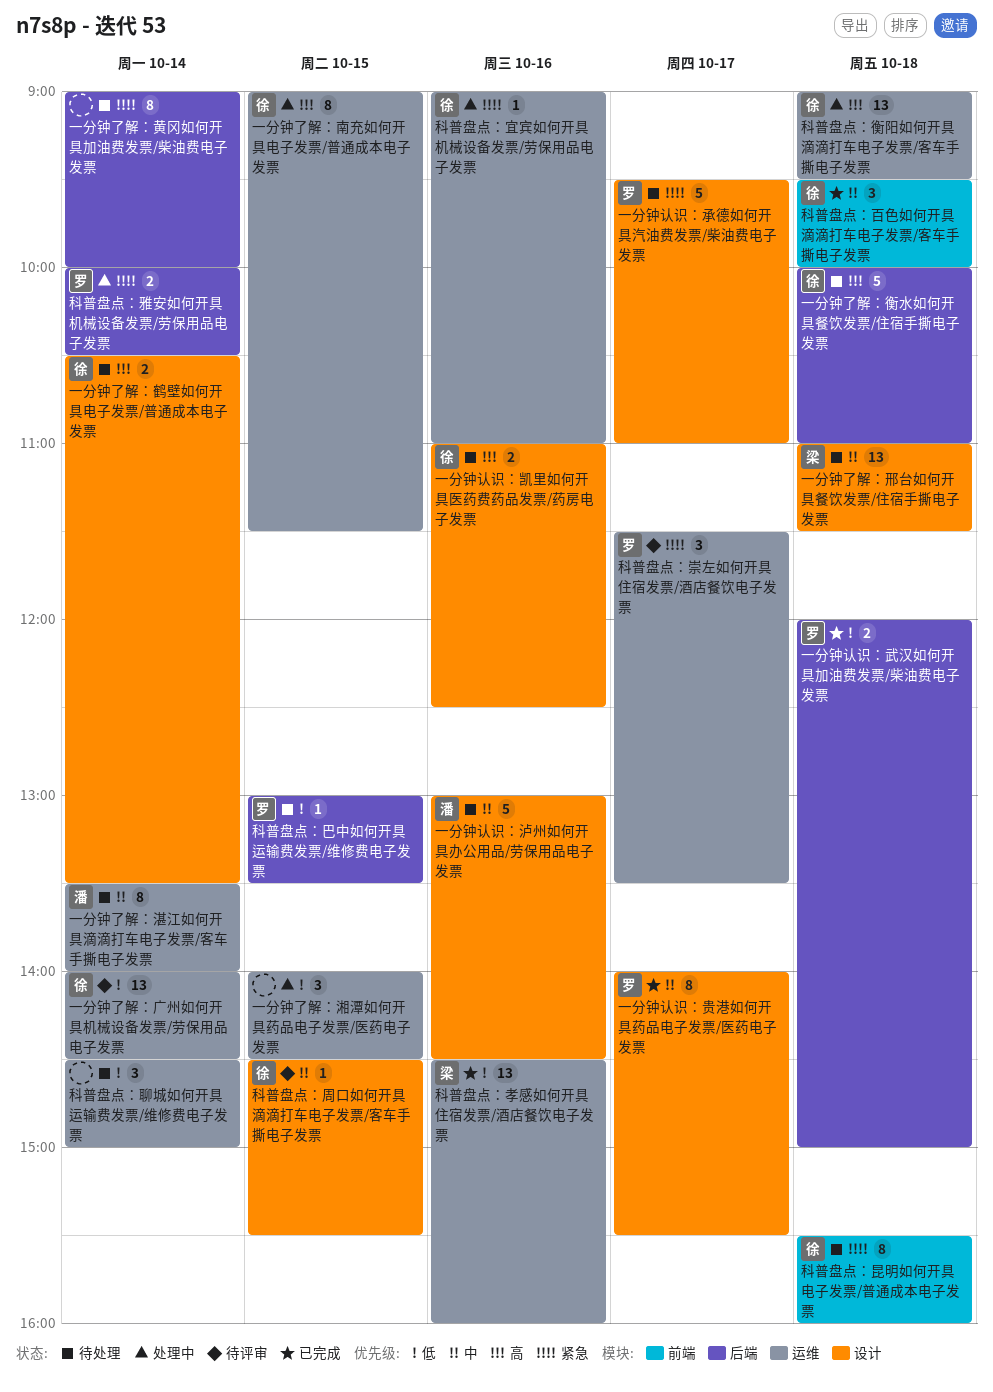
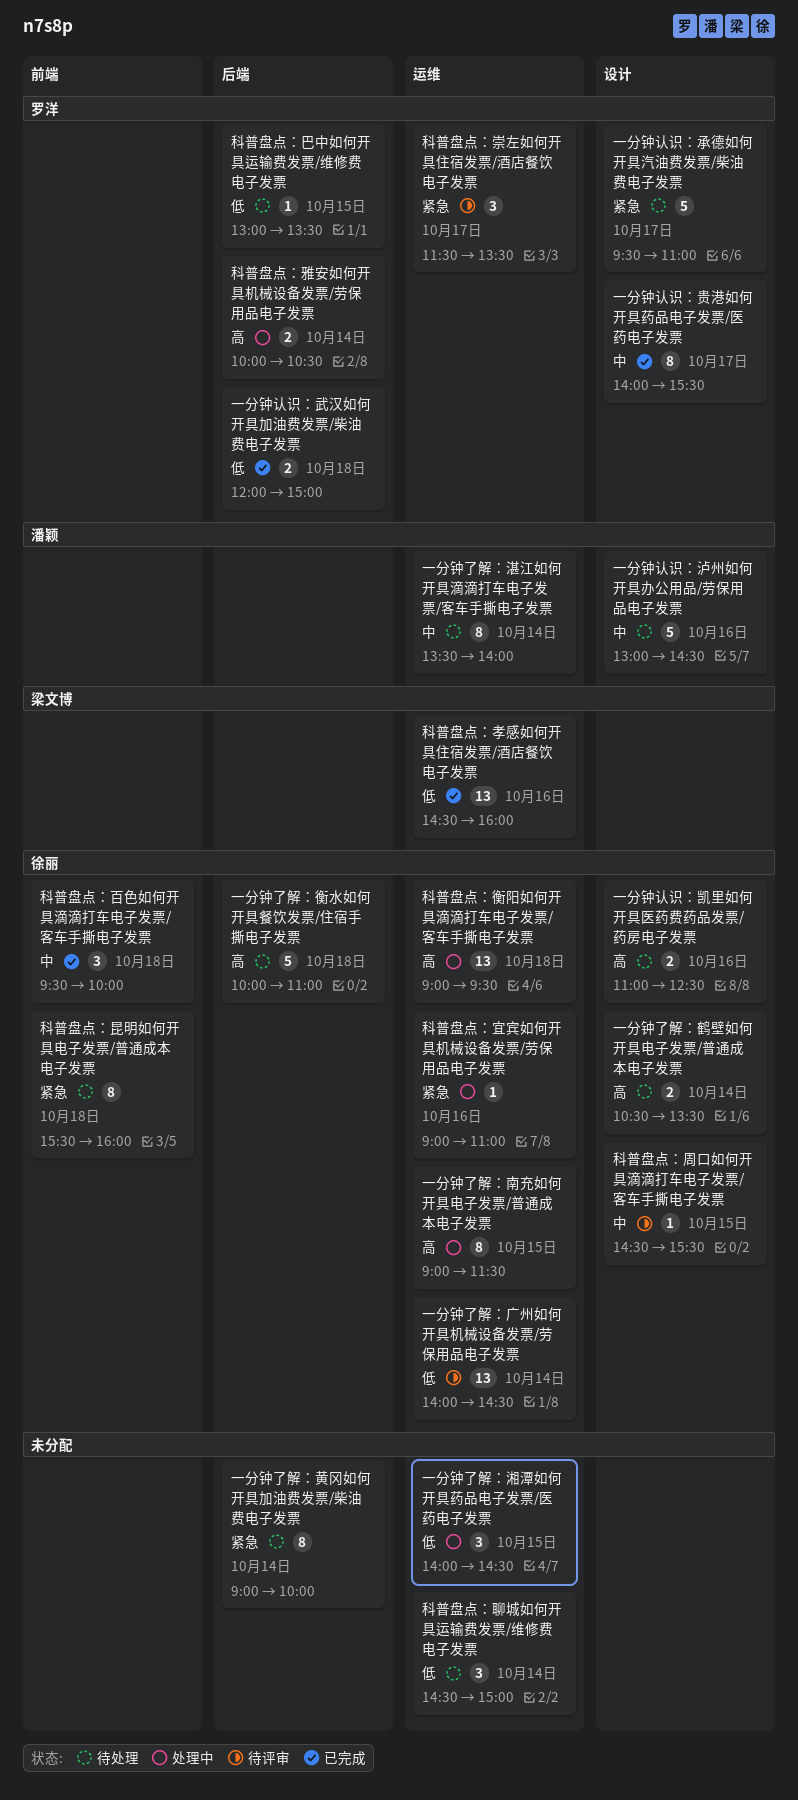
一分钟了解：邢台如何开具餐饮发票/住宿手撕电子发票: present -> none
科普盘点：雅安如何开具机械设备发票/劳保用品电子发票, priority: 紧急 -> 高

